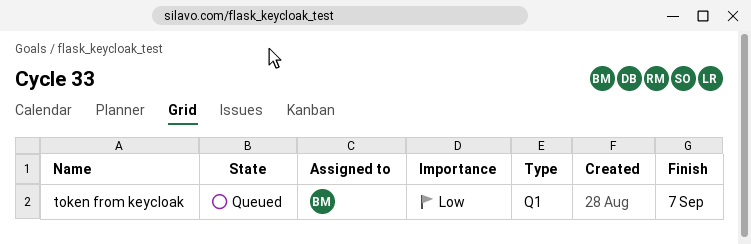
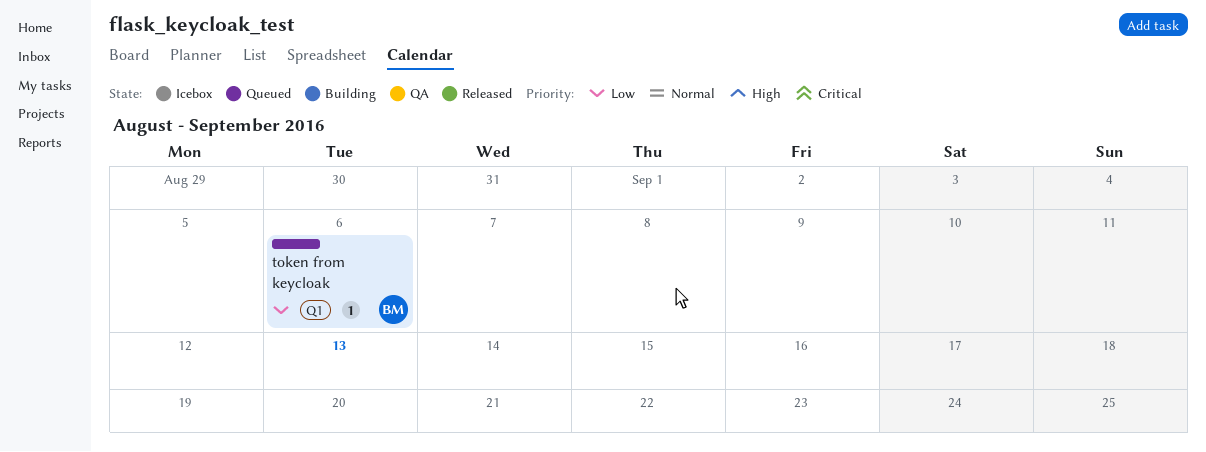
token from keycloak, due: Sep 7 -> Sep 6

